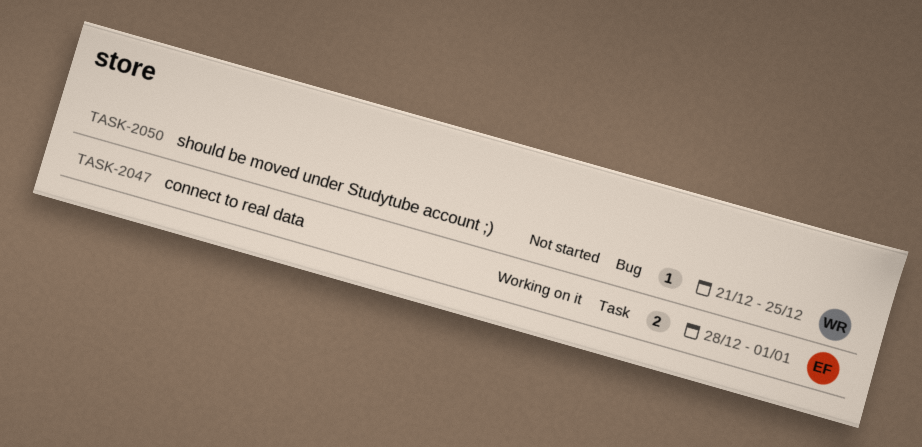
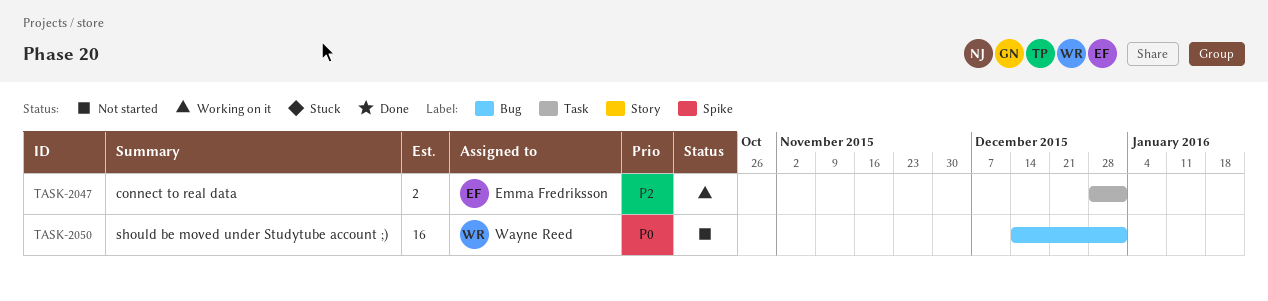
TASK-2050, estimate: 1 -> 16
TASK-2050, start: Dec 21 -> Dec 14
TASK-2050, due: Dec 25 -> Jan 1

